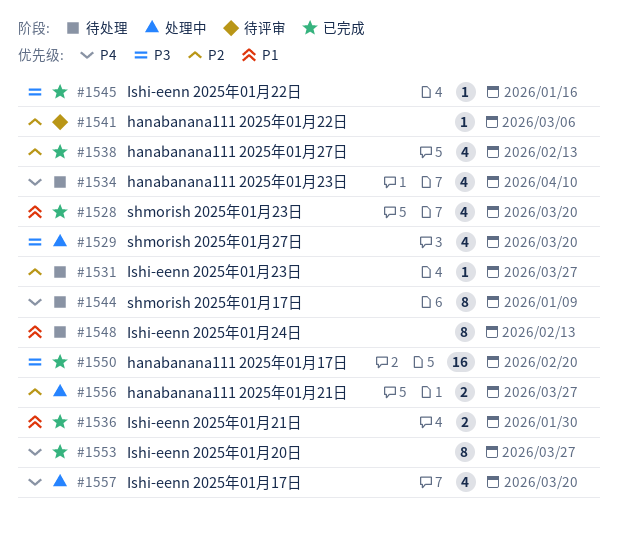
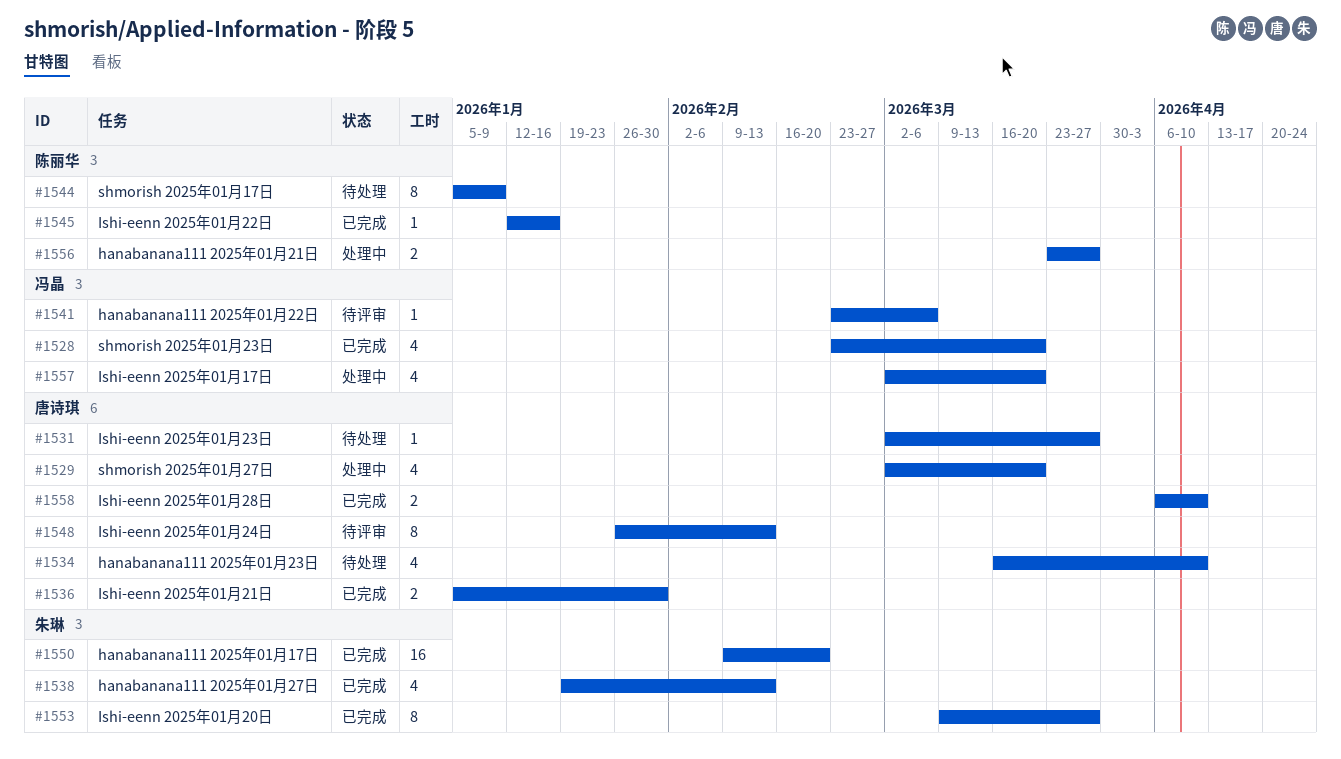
#1548, status: 待处理 -> 待评审
#1558: none -> present

